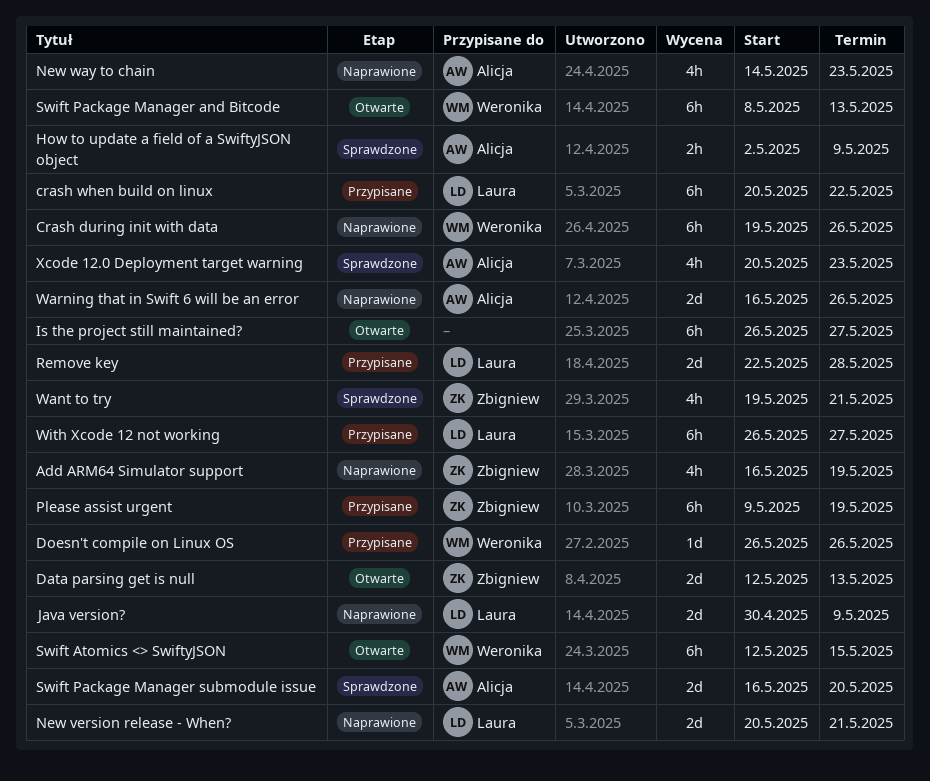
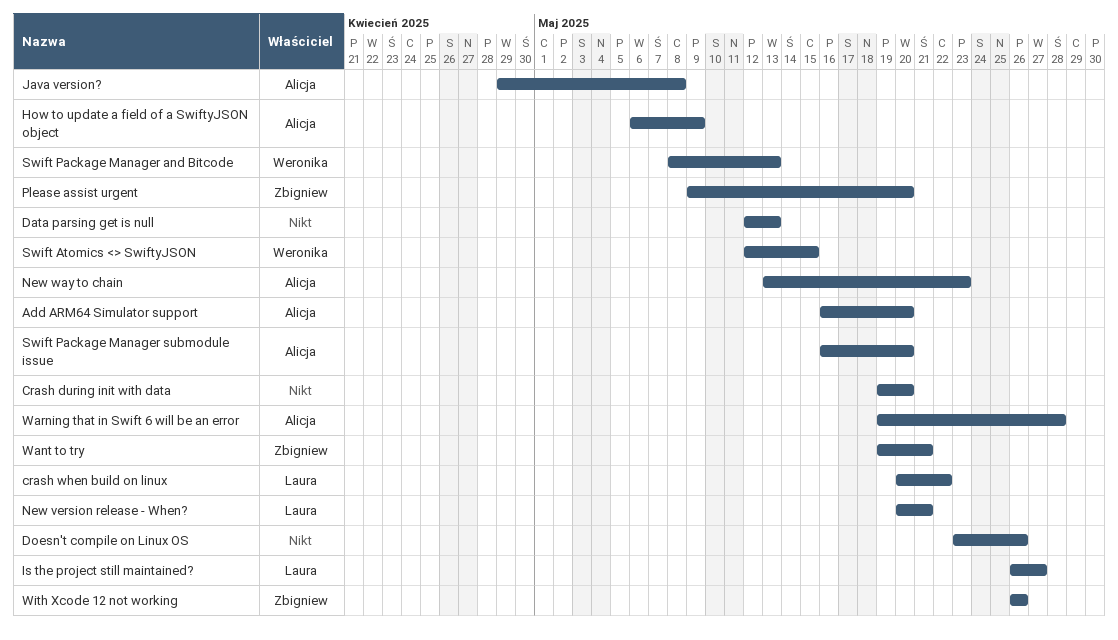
Add ARM64 Simulator support, owner: Zbigniew -> Alicja
Add ARM64 Simulator support, due: May 19 -> May 20
Crash during init with data, owner: Weronika -> none
Crash during init with data, due: May 26 -> May 20
Data parsing get is null, owner: Zbigniew -> none
Doesn't compile on Linux OS, owner: Weronika -> none
Doesn't compile on Linux OS, start: May 26 -> May 23
How to update a field of a SwiftyJSON object, start: May 2 -> May 6
Is the project still maintained?, owner: none -> Laura
Java version?, owner: Laura -> Alicja
Java version?, start: Apr 30 -> Apr 29
Java version?, due: May 9 -> May 8
New way to chain, start: May 14 -> May 13
Please assist urgent, due: May 19 -> May 20
Remove key: present -> none
Warning that in Swift 6 will be an error, start: May 16 -> May 19
Warning that in Swift 6 will be an error, due: May 26 -> May 28
With Xcode 12 not working, owner: Laura -> Zbigniew
With Xcode 12 not working, due: May 27 -> May 26
Xcode 12.0 Deployment target warning: present -> none

